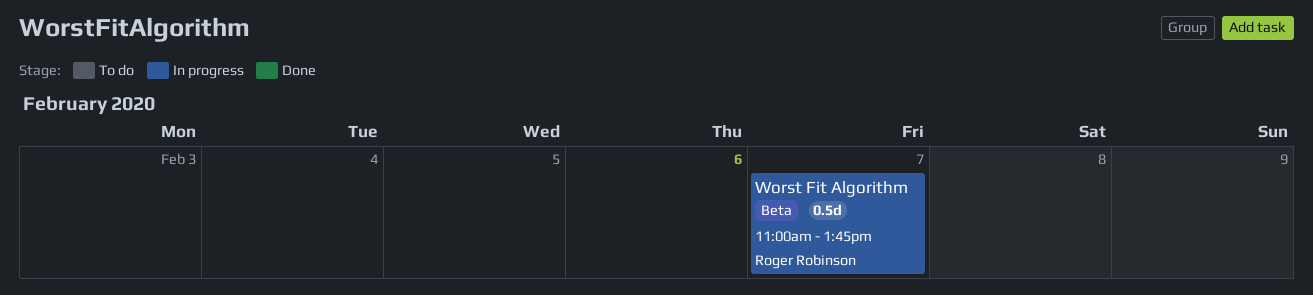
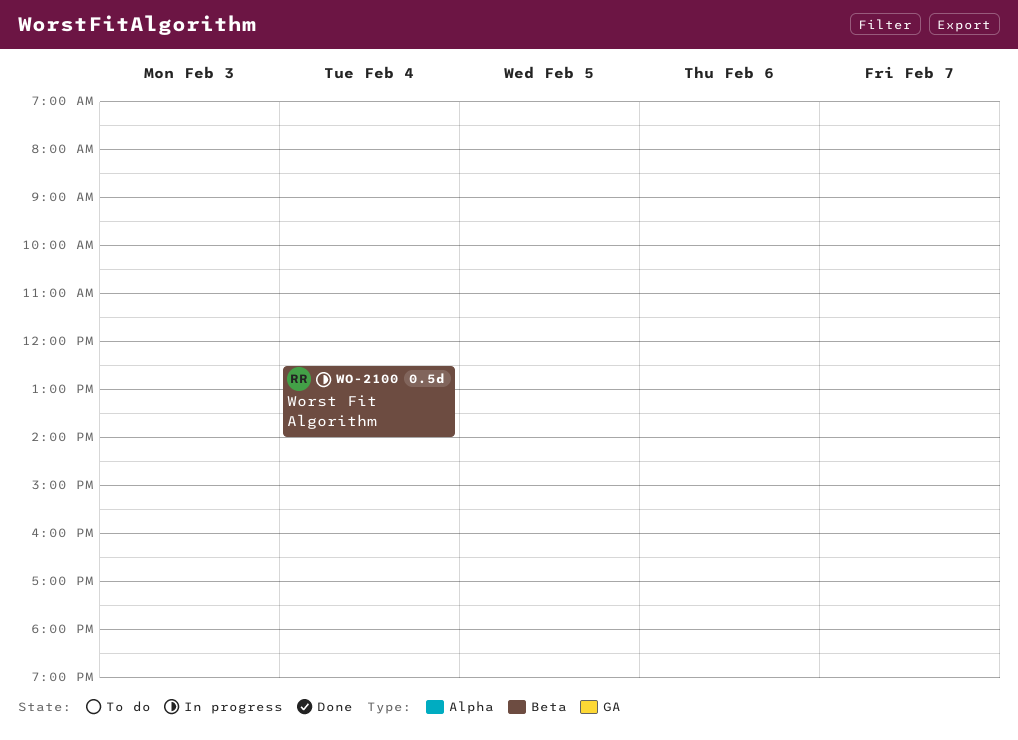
Worst Fit Algorithm, day: Feb 7 -> Feb 4
Worst Fit Algorithm, begins: 11:00 -> 12:30
Worst Fit Algorithm, ends: 13:45 -> 14:00

